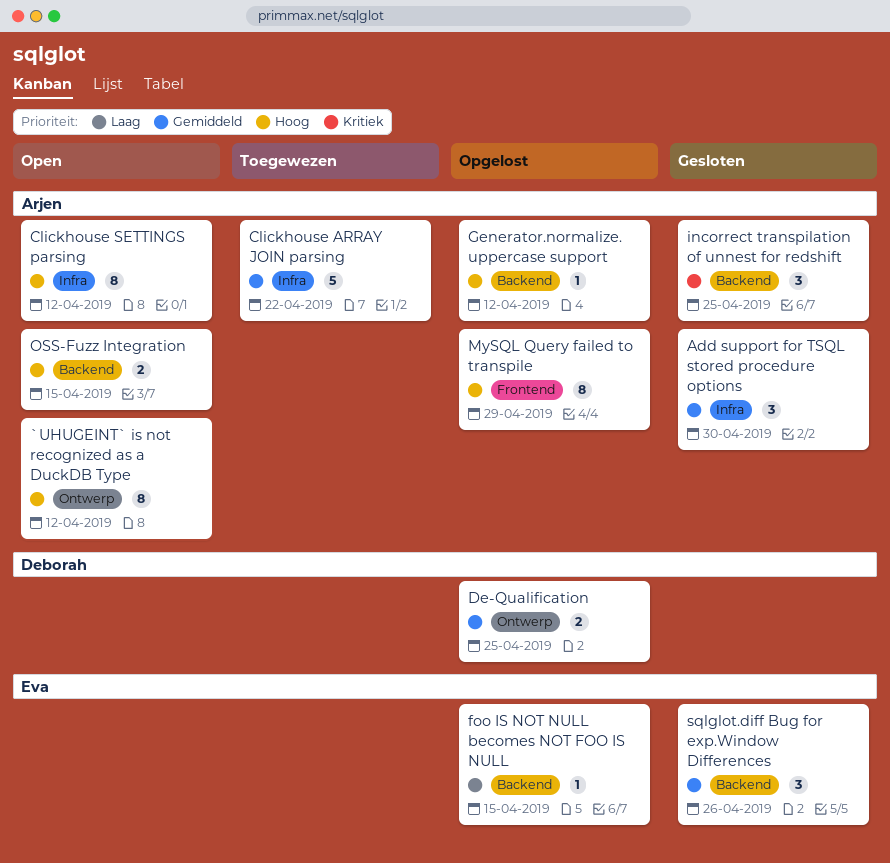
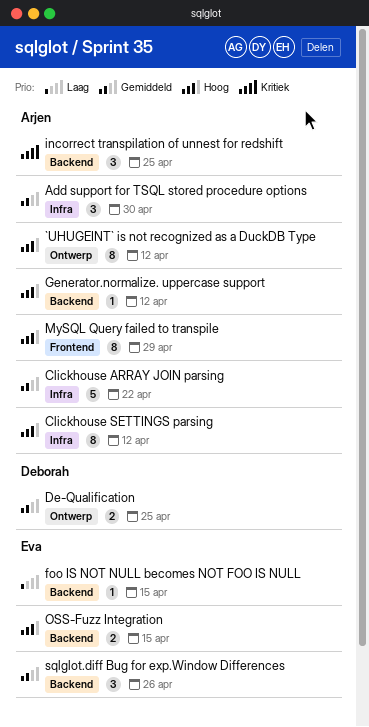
OSS-Fuzz Integration, owner: Arjen -> Eva

